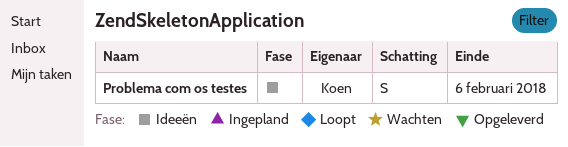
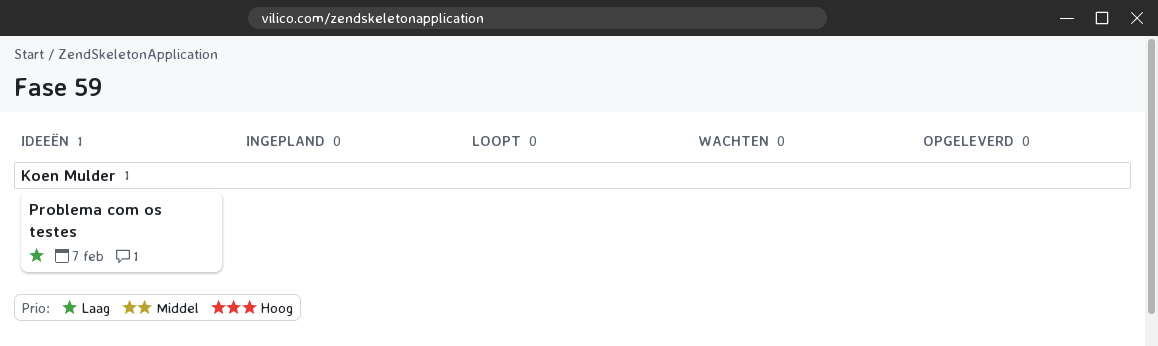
Problema com os testes, due: Feb 6 -> Feb 7

